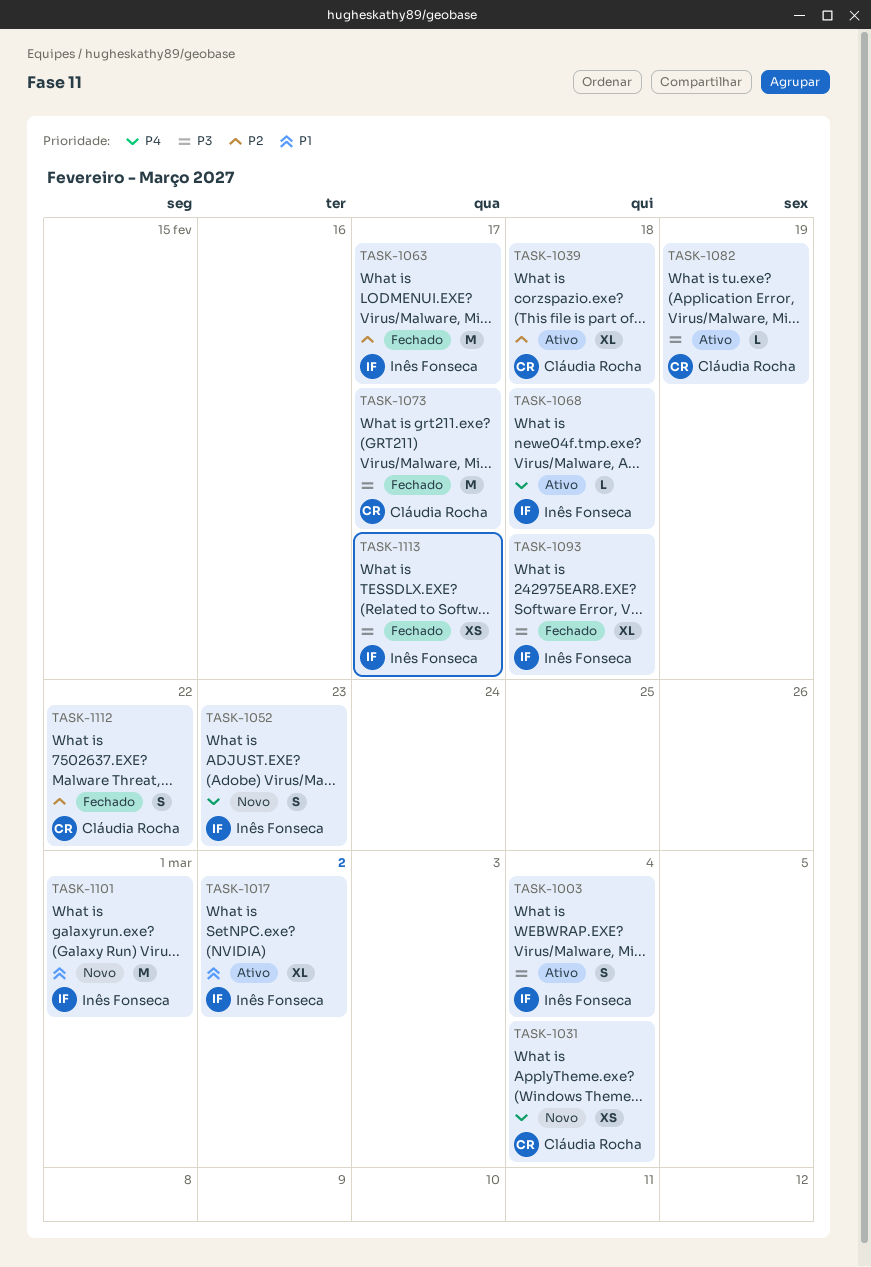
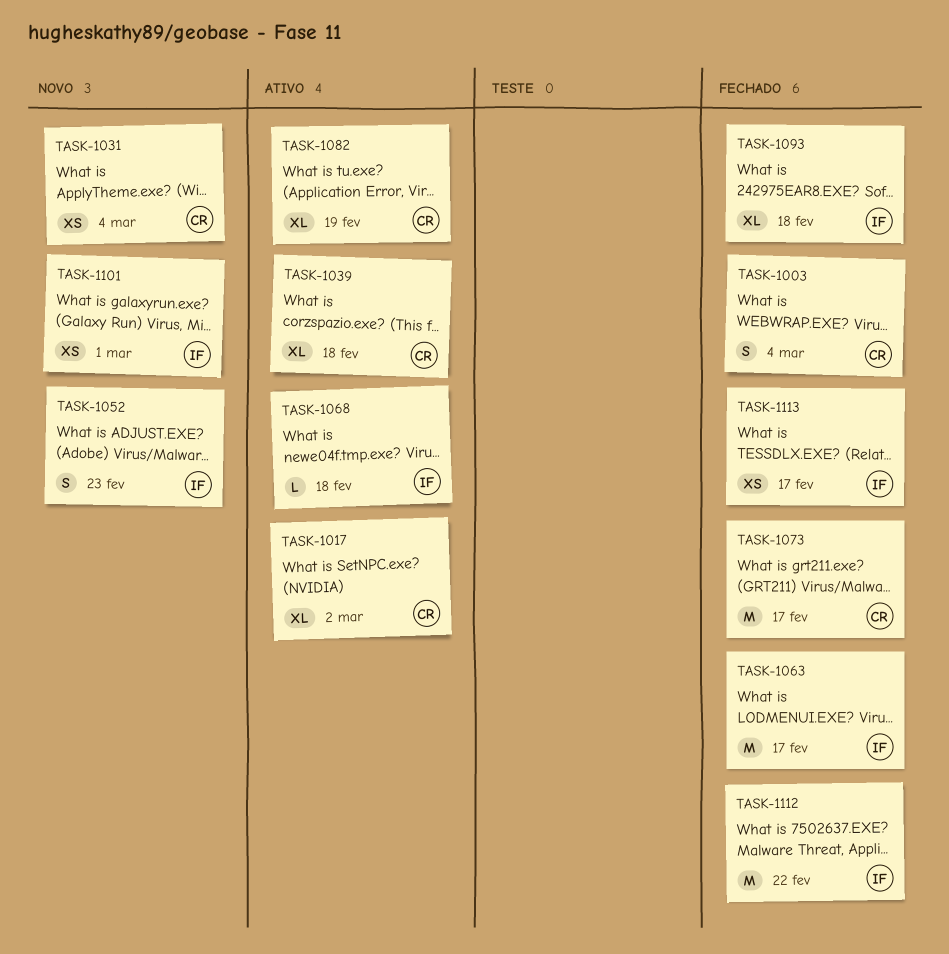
TASK-1003, status: Ativo -> Fechado
TASK-1003, owner: Inês Fonseca -> Cláudia Rocha
TASK-1017, owner: Inês Fonseca -> Cláudia Rocha
TASK-1082, estimate: L -> XL
TASK-1101, estimate: M -> XS
TASK-1112, owner: Cláudia Rocha -> Inês Fonseca
TASK-1112, estimate: S -> M

